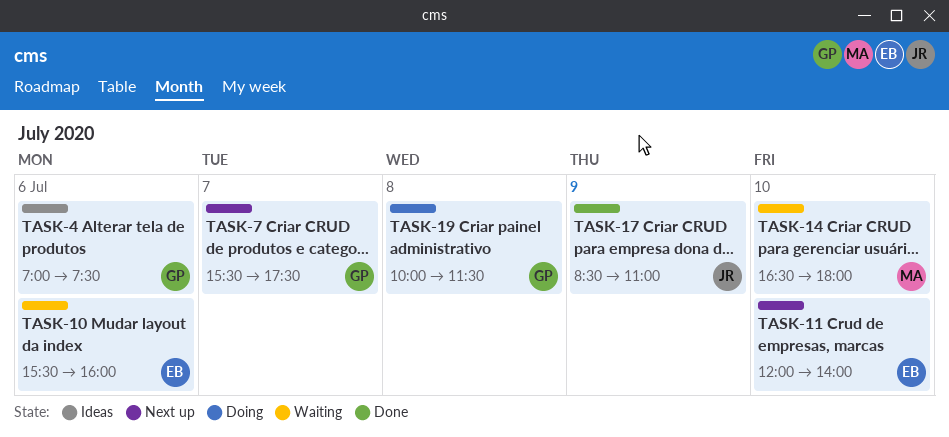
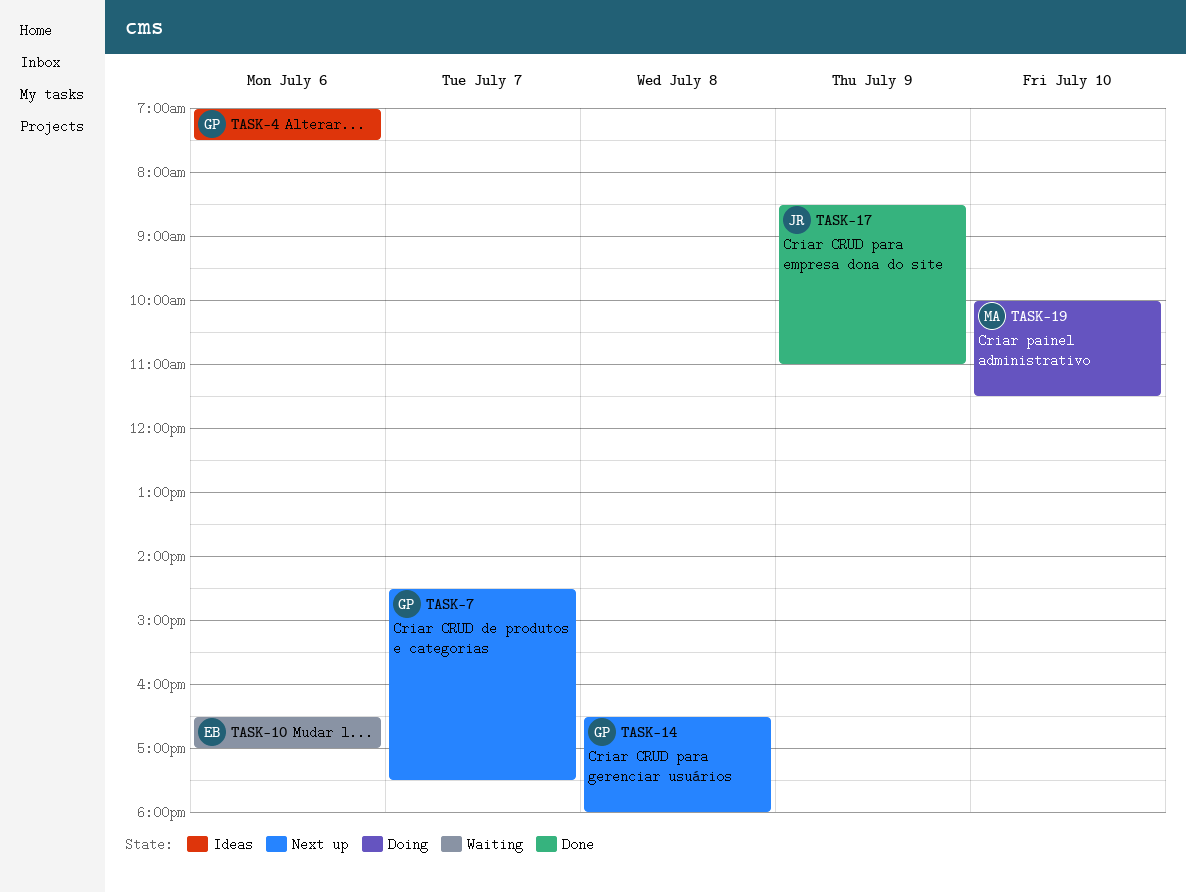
TASK-7, begins: 15:30 -> 14:30
TASK-10, begins: 15:30 -> 16:30
TASK-10, ends: 16:00 -> 17:00
TASK-11: present -> none
TASK-14, status: Waiting -> Next up
TASK-14, owner: MA -> GP
TASK-14, day: Jul 10 -> Jul 8
TASK-19, owner: GP -> MA
TASK-19, day: Jul 8 -> Jul 10

